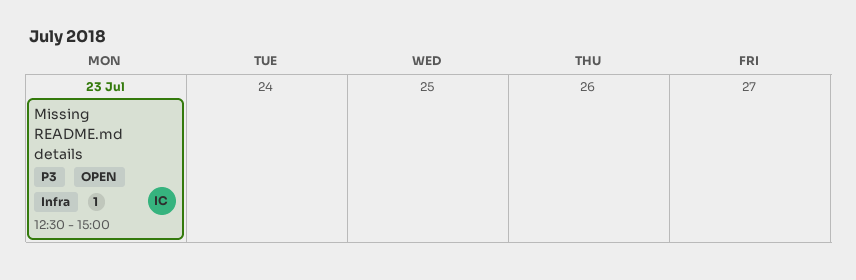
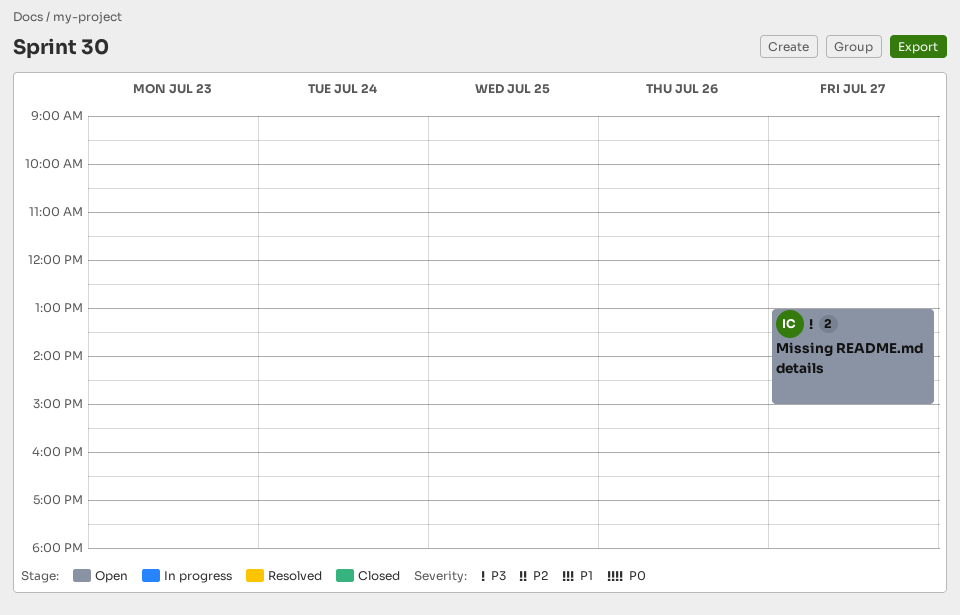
Missing README.md details, estimate: 1 -> 2
Missing README.md details, day: Jul 23 -> Jul 27
Missing README.md details, begins: 12:30 -> 13:00

